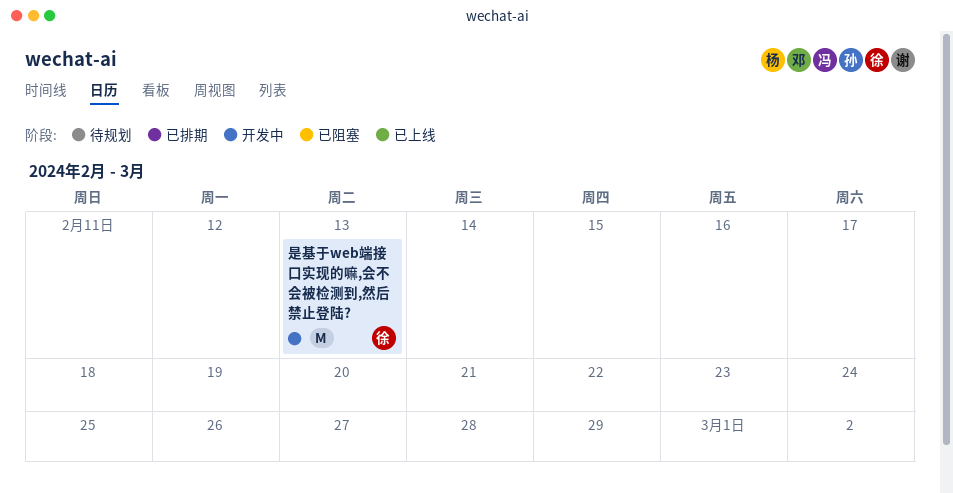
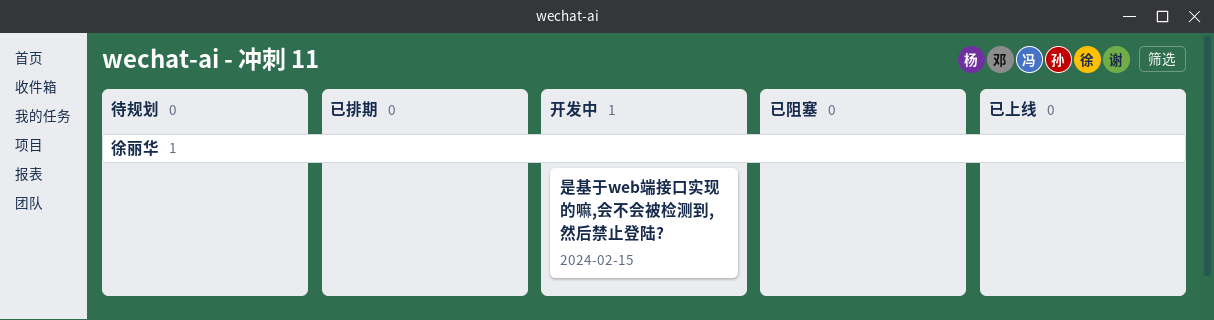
是基于web端接口实现的嘛,会不会被检测到,然后禁止登陆?, due: Feb 13 -> Feb 15

